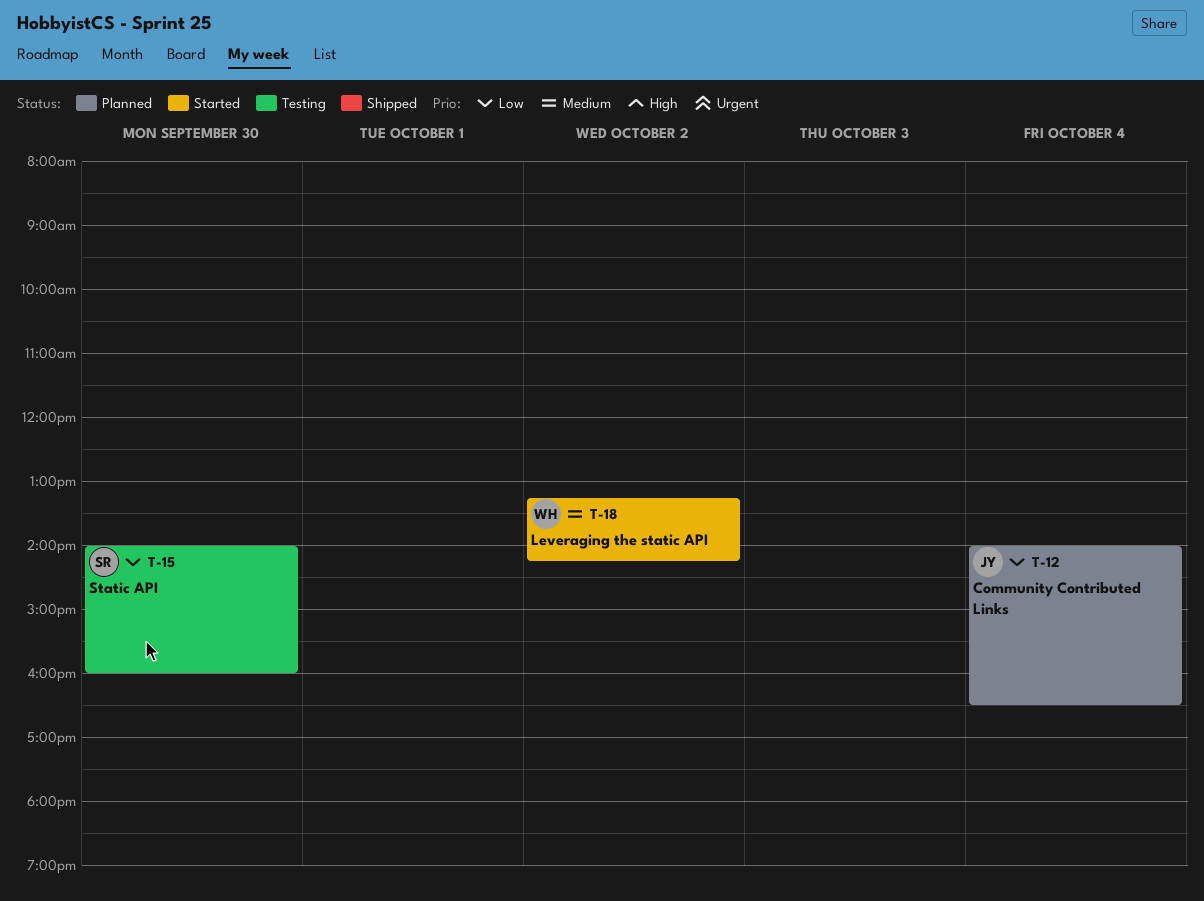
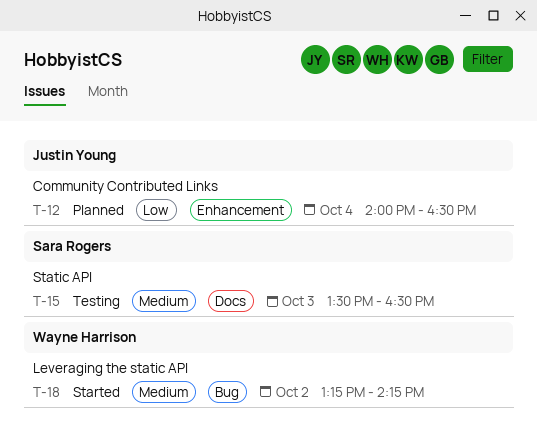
T-15, priority: Low -> Medium
T-15, day: Sep 30 -> Oct 3
T-15, begins: 14:00 -> 13:30
T-15, ends: 16:00 -> 16:30

